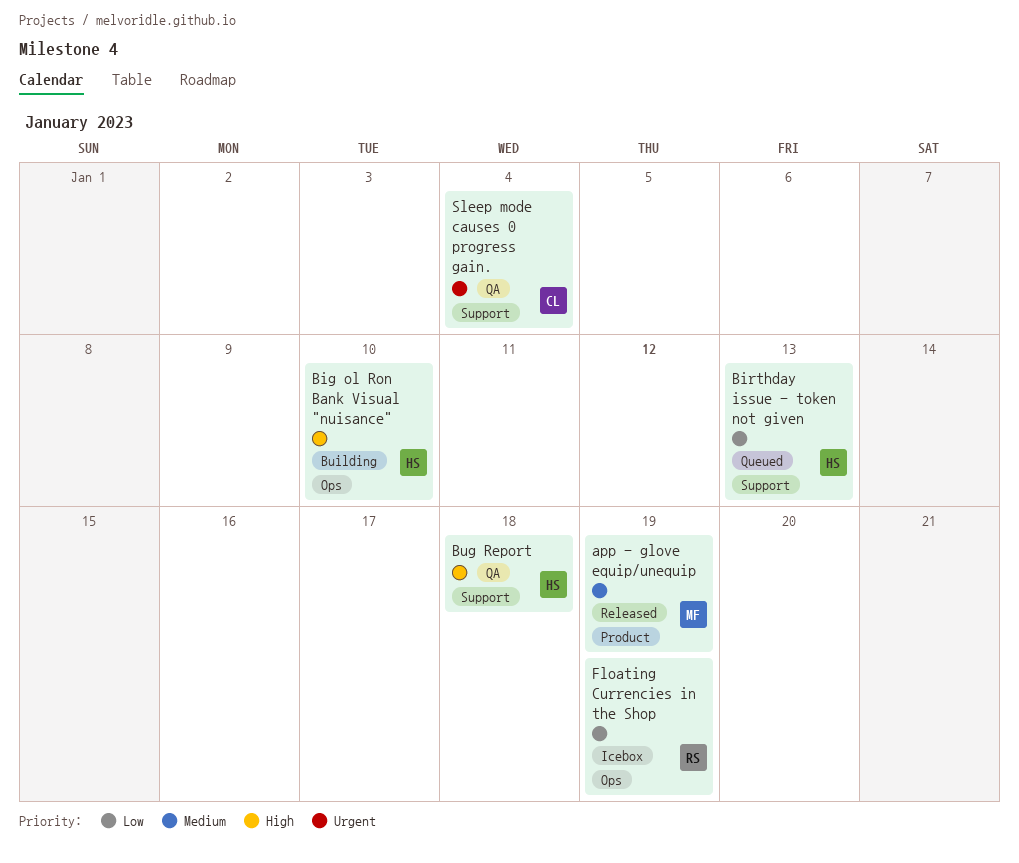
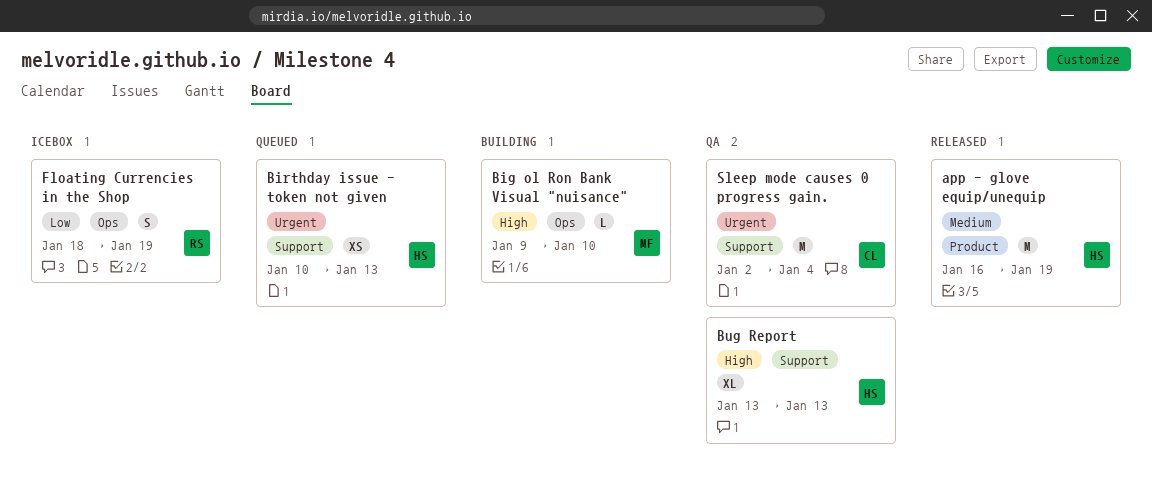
app - glove equip/unequip, owner: MF -> HS
Big ol Ron Bank Visual "nuisance", owner: HS -> MF
Birthday issue - token not given, priority: Low -> Urgent
Bug Report, due: Jan 18 -> Jan 13

